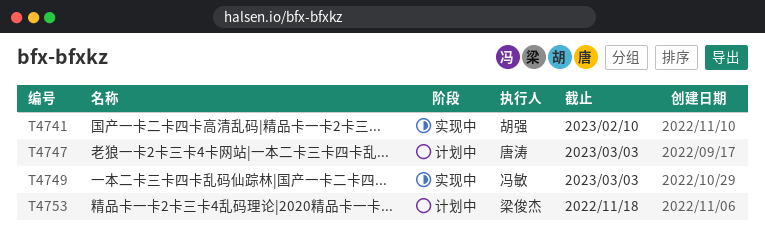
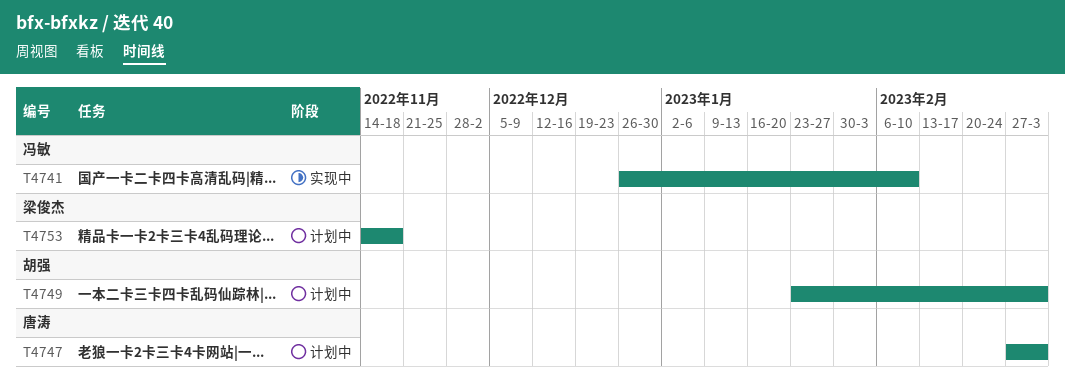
T4741, owner: 胡强 -> 冯敏
T4749, status: 实现中 -> 计划中
T4749, owner: 冯敏 -> 胡强

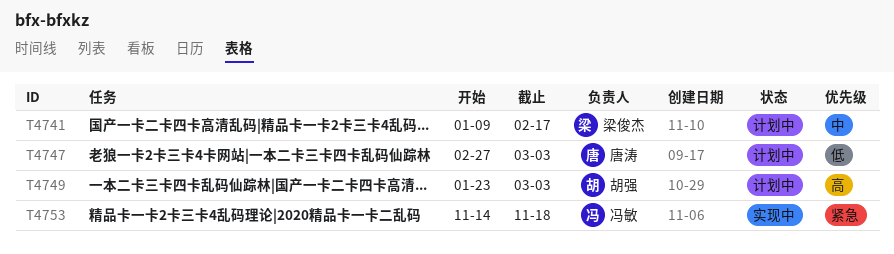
T4741, status: 实现中 -> 计划中
T4741, owner: 冯敏 -> 梁俊杰
T4741, start: Dec 26 -> Jan 9
T4741, due: Feb 10 -> Feb 17
T4753, status: 计划中 -> 实现中
T4753, owner: 梁俊杰 -> 冯敏

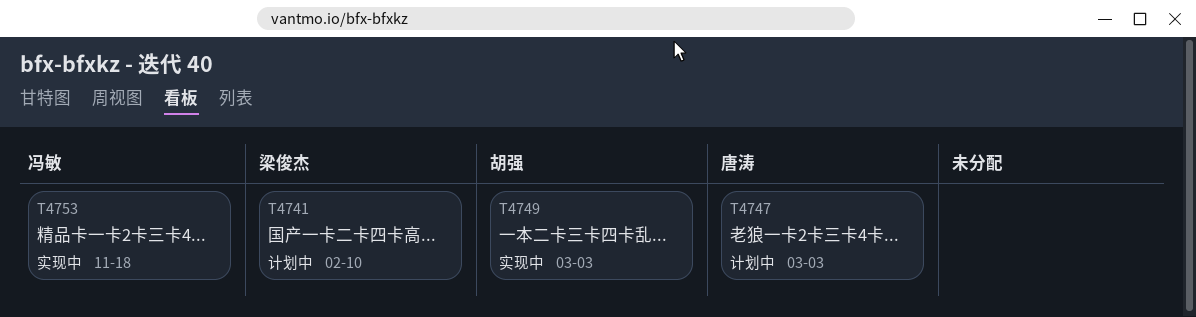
T4741, due: Feb 17 -> Feb 10
T4749, status: 计划中 -> 实现中

